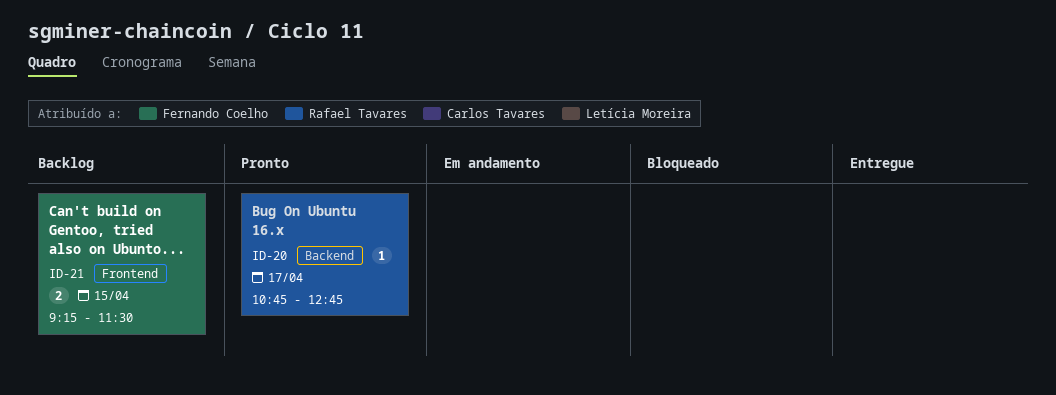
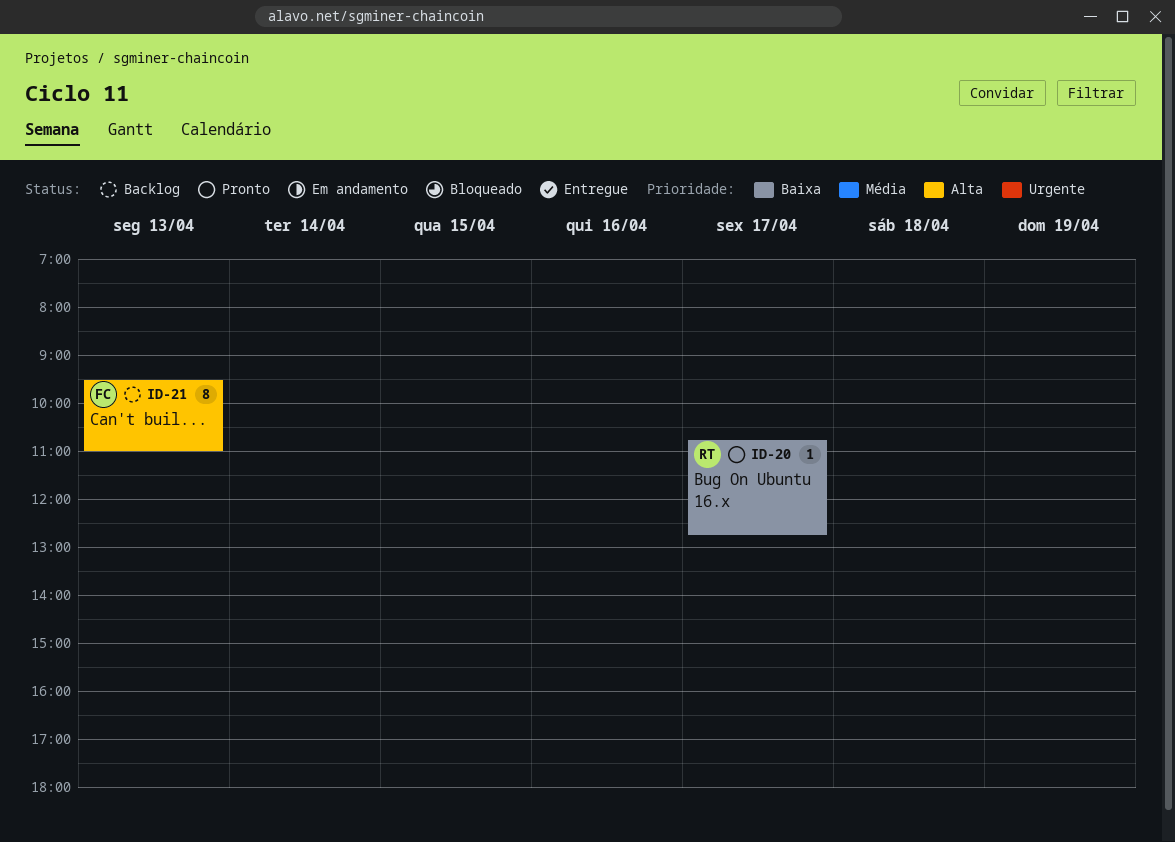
ID-21, estimate: 2 -> 8
ID-21, day: Apr 15 -> Apr 13
ID-21, begins: 09:15 -> 09:30
ID-21, ends: 11:30 -> 11:00

